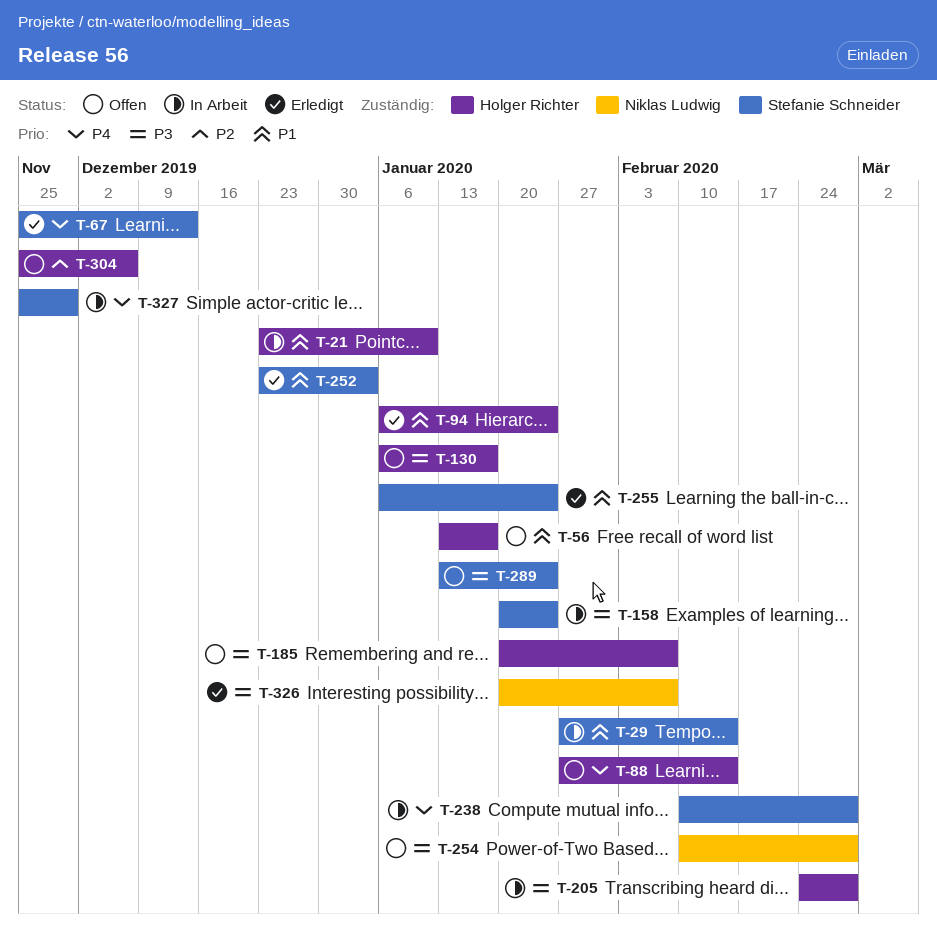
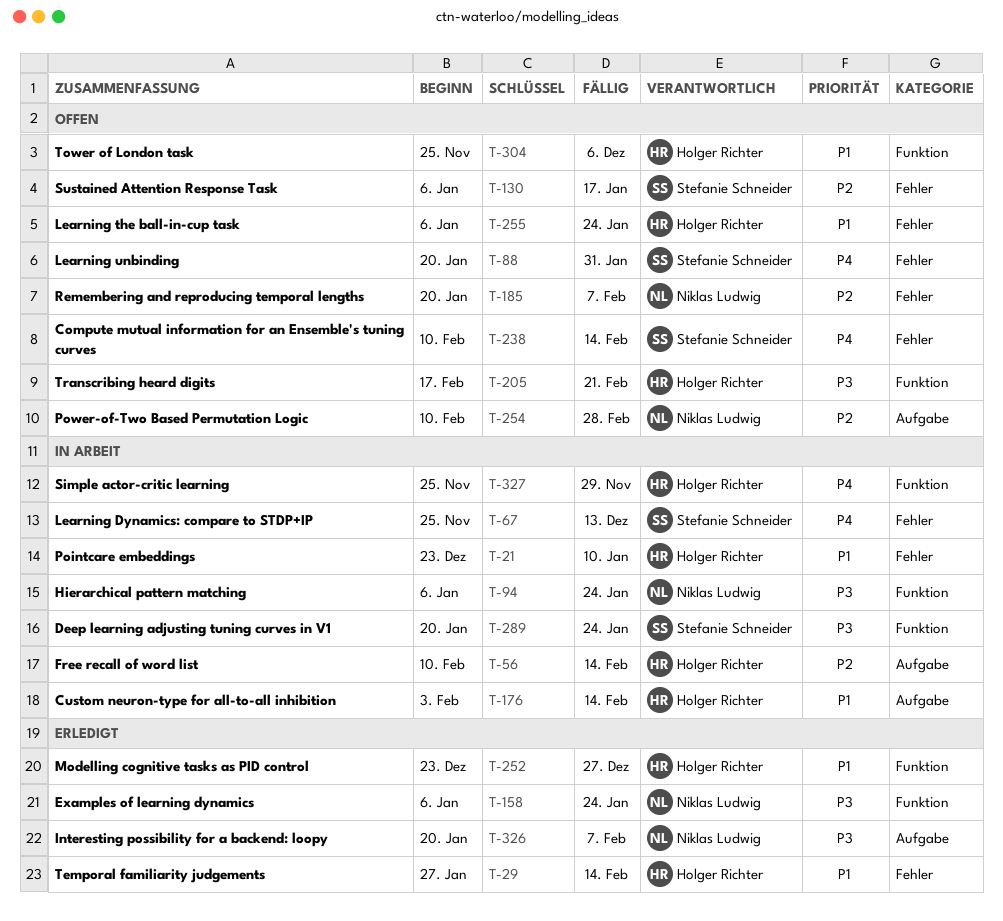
T-29, status: In Arbeit -> Erledigt
T-29, owner: Stefanie Schneider -> Holger Richter
T-56, status: Offen -> In Arbeit
T-56, priority: P1 -> P2
T-56, start: Jan 13 -> Feb 10
T-56, due: Jan 17 -> Feb 14
T-67, status: Erledigt -> In Arbeit
T-88, owner: Holger Richter -> Stefanie Schneider
T-88, start: Jan 27 -> Jan 20
T-88, due: Feb 14 -> Jan 31
T-94, status: Erledigt -> In Arbeit
T-94, owner: Holger Richter -> Niklas Ludwig
T-94, priority: P1 -> P3
T-130, owner: Holger Richter -> Stefanie Schneider
T-130, priority: P3 -> P2
T-158, status: In Arbeit -> Erledigt
T-158, owner: Stefanie Schneider -> Niklas Ludwig
T-158, start: Jan 20 -> Jan 6
T-176: none -> present
T-185, owner: Holger Richter -> Niklas Ludwig
T-185, priority: P3 -> P2
T-205, status: In Arbeit -> Offen
T-205, start: Feb 24 -> Feb 17
T-205, due: Feb 28 -> Feb 21
T-238, status: In Arbeit -> Offen
T-238, due: Feb 28 -> Feb 14
T-252, owner: Stefanie Schneider -> Holger Richter
T-252, due: Jan 3 -> Dec 27
T-254, priority: P3 -> P2
T-255, status: Erledigt -> Offen
T-255, owner: Stefanie Schneider -> Holger Richter
T-289, status: Offen -> In Arbeit
T-289, start: Jan 13 -> Jan 20
T-304, priority: P2 -> P1
T-327, owner: Stefanie Schneider -> Holger Richter

